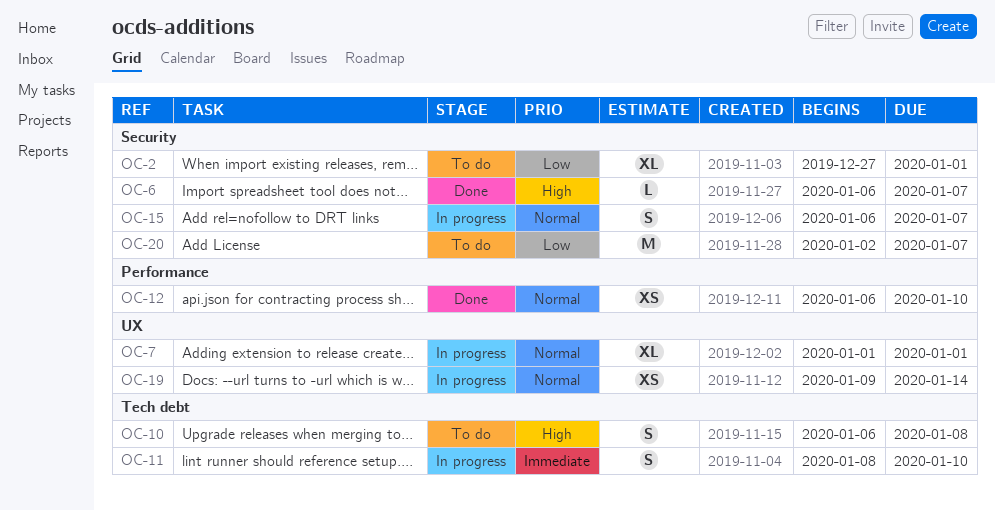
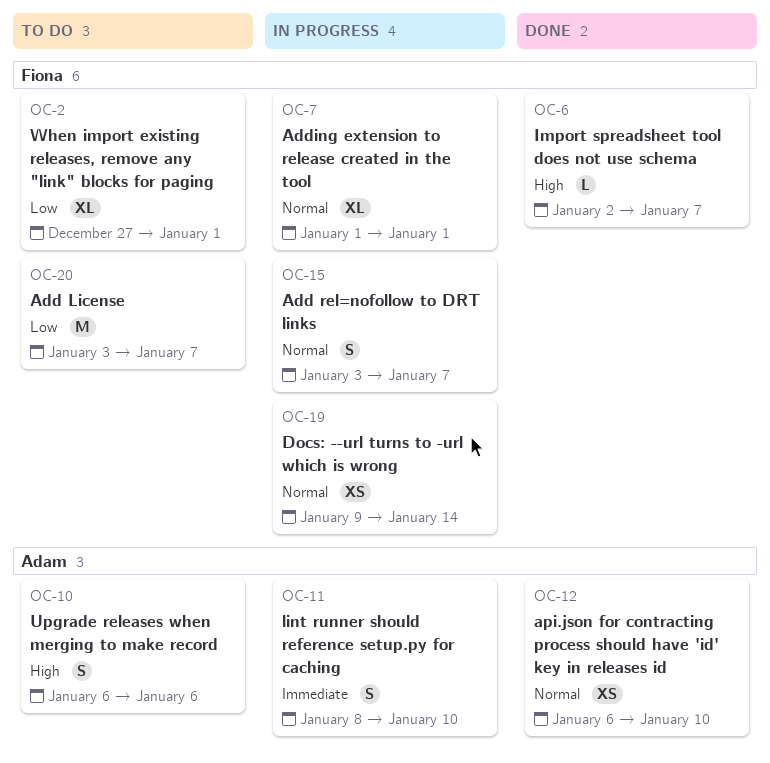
OC-6, start: Jan 6 -> Jan 2
OC-10, due: Jan 8 -> Jan 6
OC-15, start: Jan 6 -> Jan 3
OC-20, start: Jan 2 -> Jan 3

